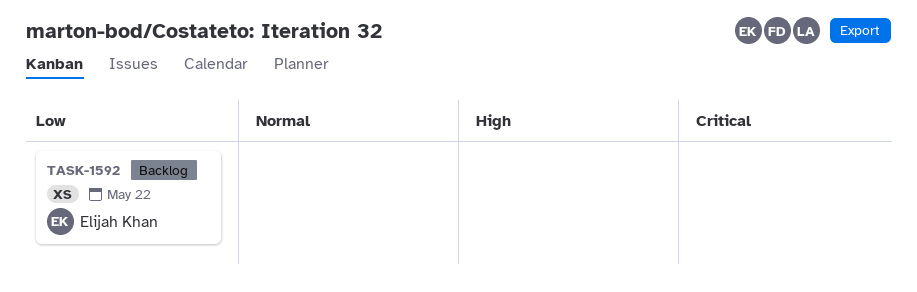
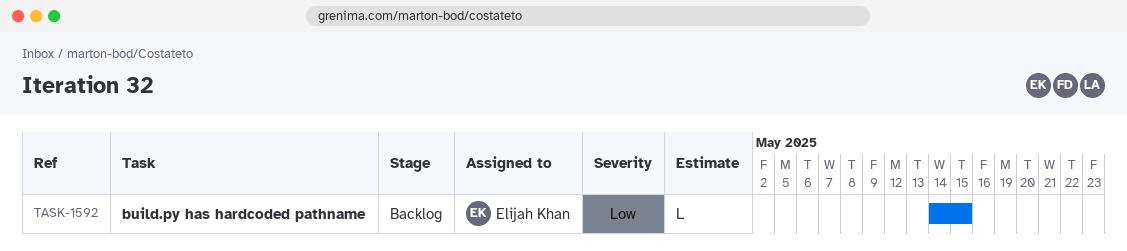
TASK-1592, estimate: XS -> L
TASK-1592, due: May 22 -> May 15

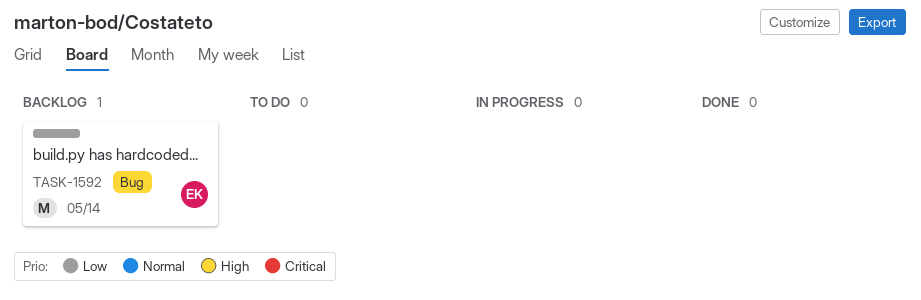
TASK-1592, estimate: L -> M
TASK-1592, due: May 15 -> May 14

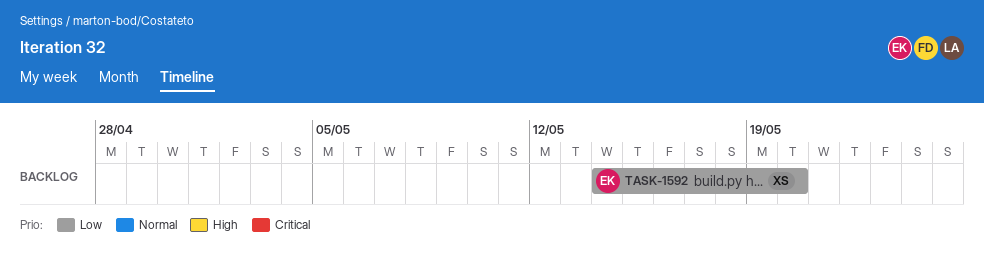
TASK-1592, estimate: M -> XS
TASK-1592, due: May 14 -> May 20

